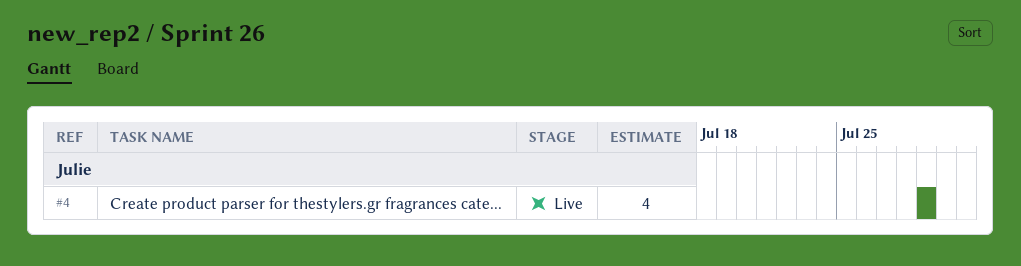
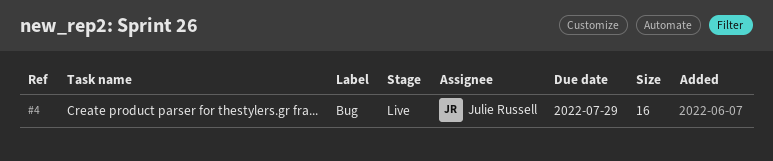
#4, estimate: 4 -> 16

